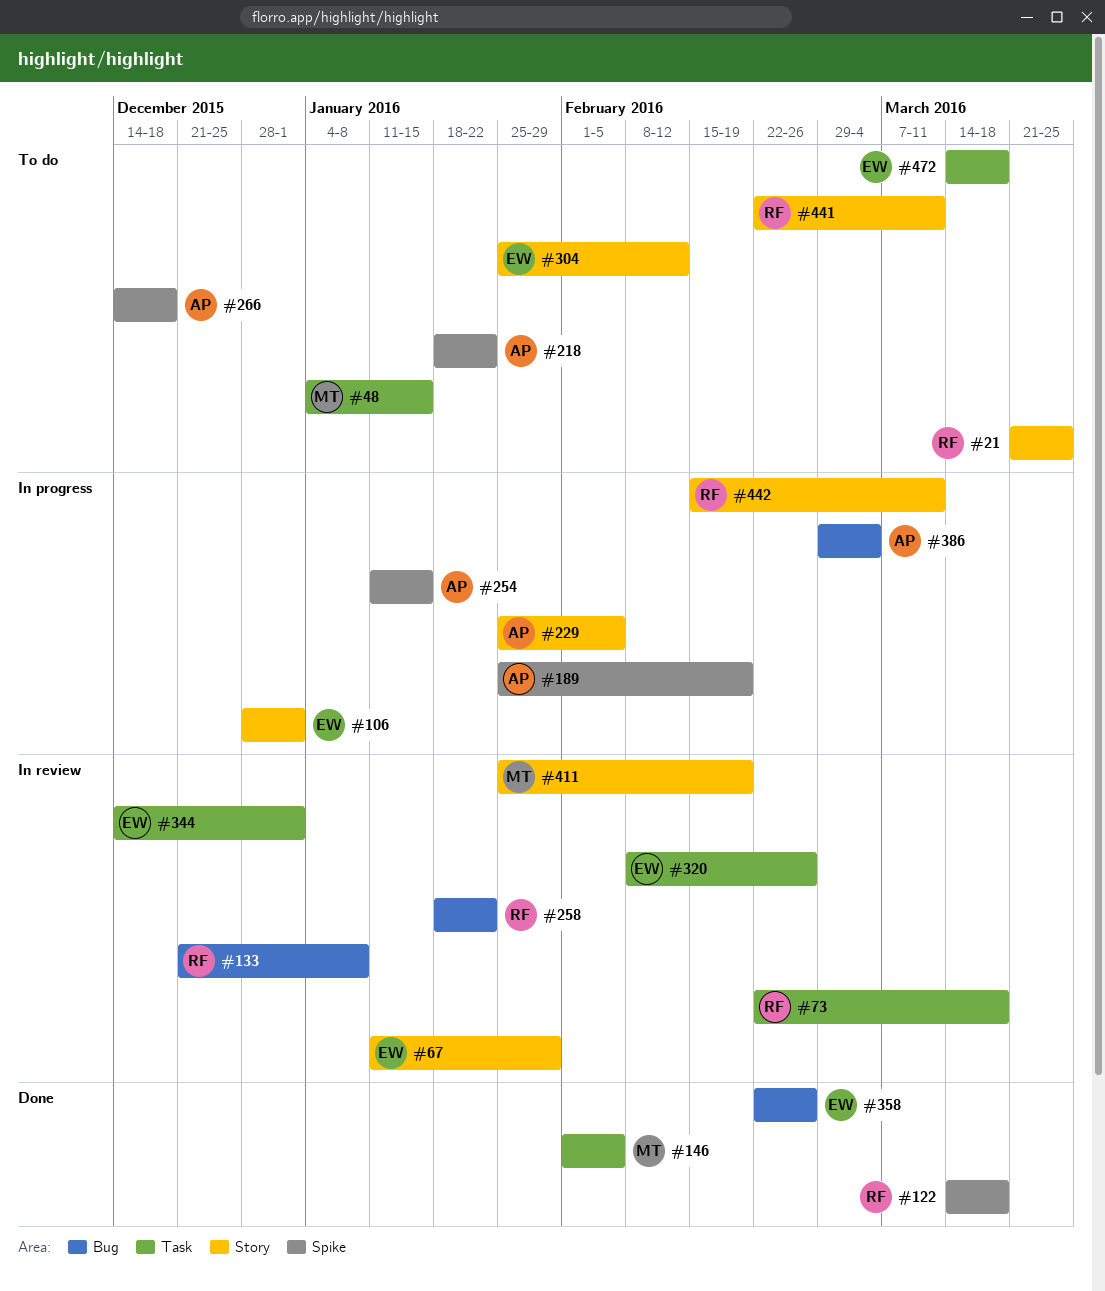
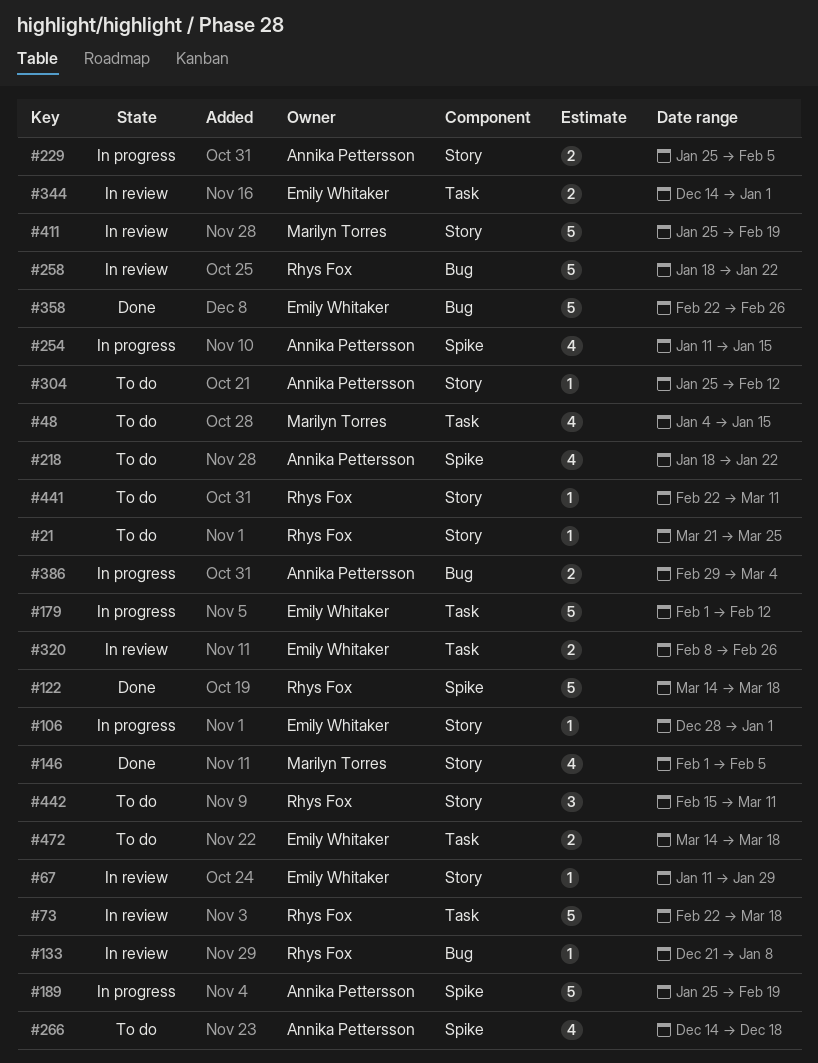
#146, label: Task -> Story
#179: none -> present
#304, owner: Emily Whitaker -> Annika Pettersson
#442, status: In progress -> To do

